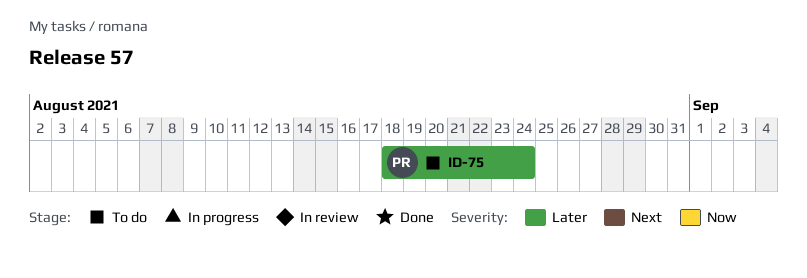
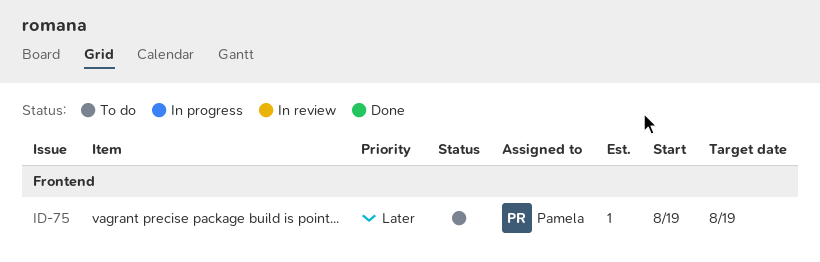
ID-75, start: Aug 18 -> Aug 19
ID-75, due: Aug 24 -> Aug 19

